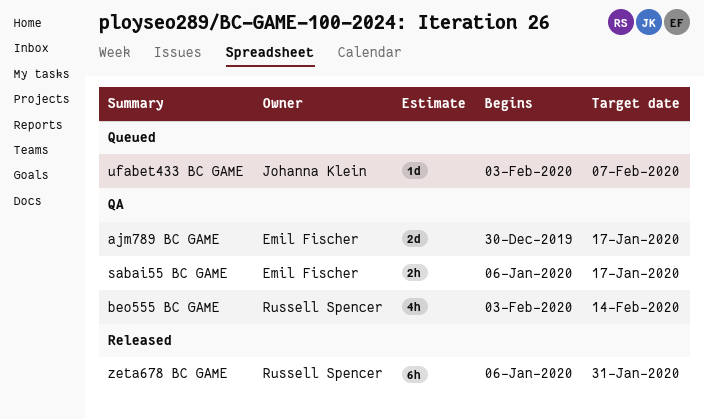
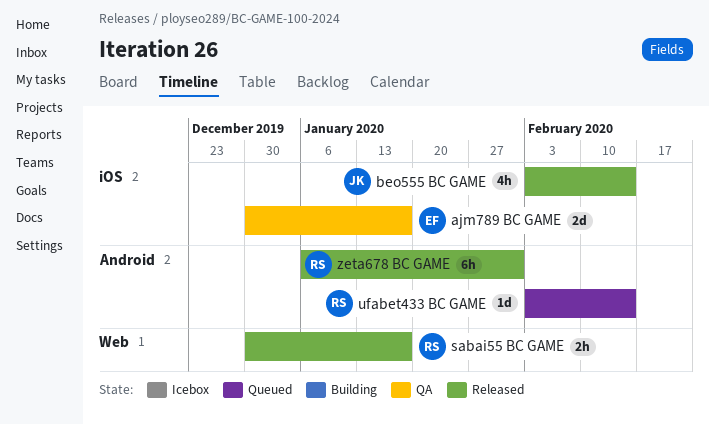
beo555 BC GAME, status: QA -> Released
beo555 BC GAME, owner: Russell Spencer -> Johanna Klein
sabai55 BC GAME, status: QA -> Released
sabai55 BC GAME, owner: Emil Fischer -> Russell Spencer
sabai55 BC GAME, start: Jan 6 -> Dec 30
ufabet433 BC GAME, owner: Johanna Klein -> Russell Spencer
ufabet433 BC GAME, due: Feb 7 -> Feb 14

